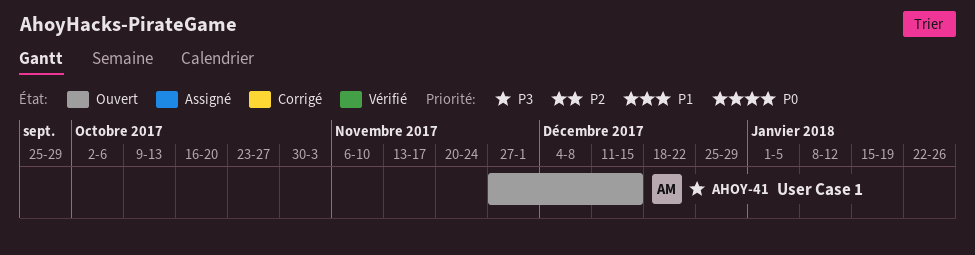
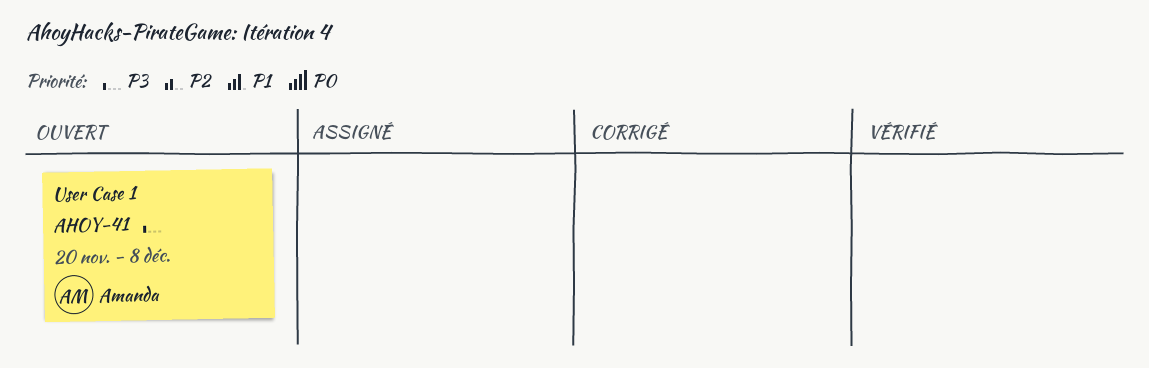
AHOY-41, start: Nov 27 -> Nov 20
AHOY-41, due: Dec 15 -> Dec 8

